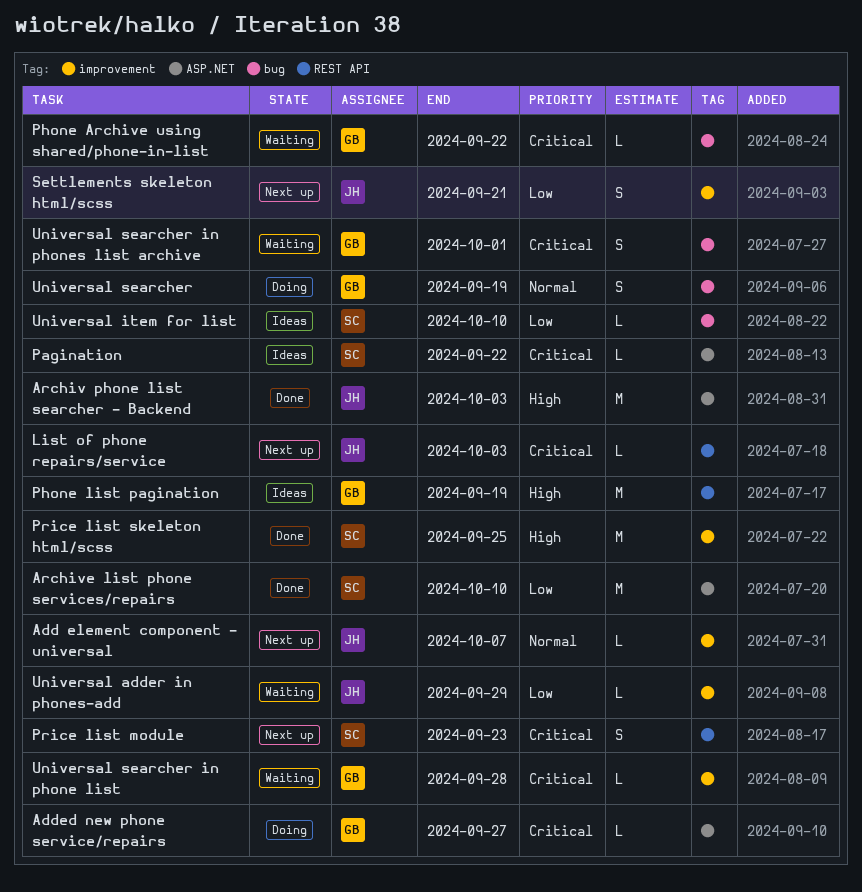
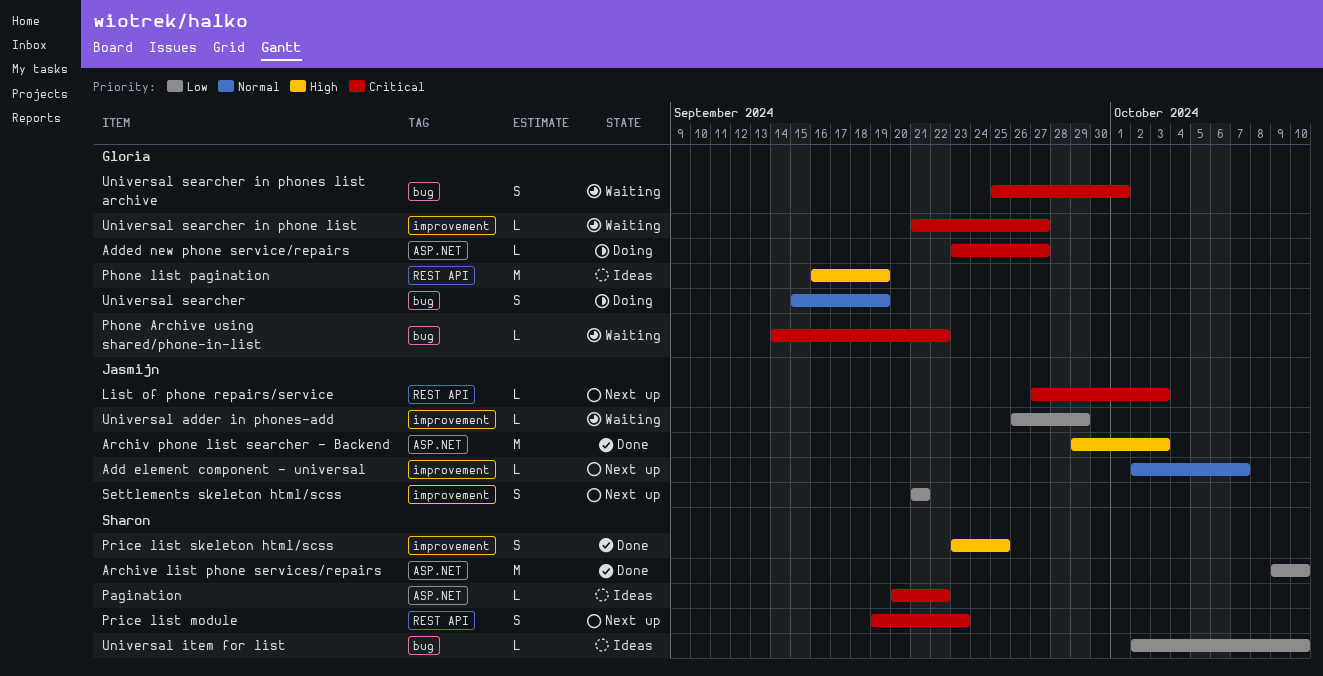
Price list skeleton html/scss, estimate: M -> S
Universal searcher in phone list, due: Sep 28 -> Sep 27

